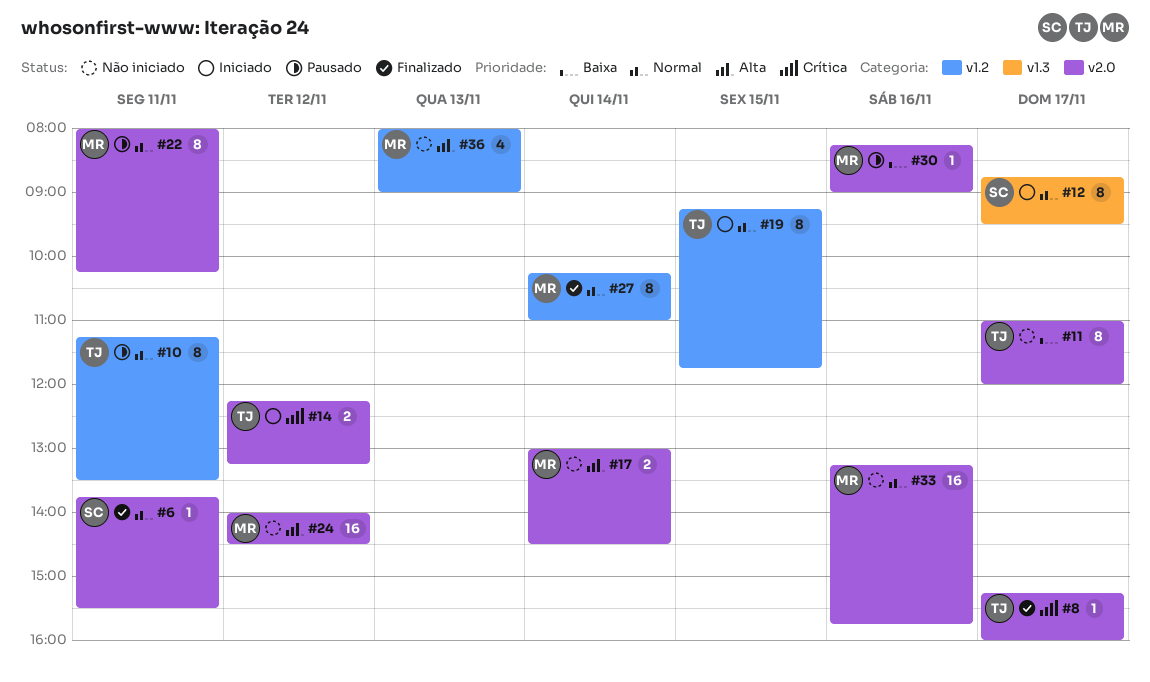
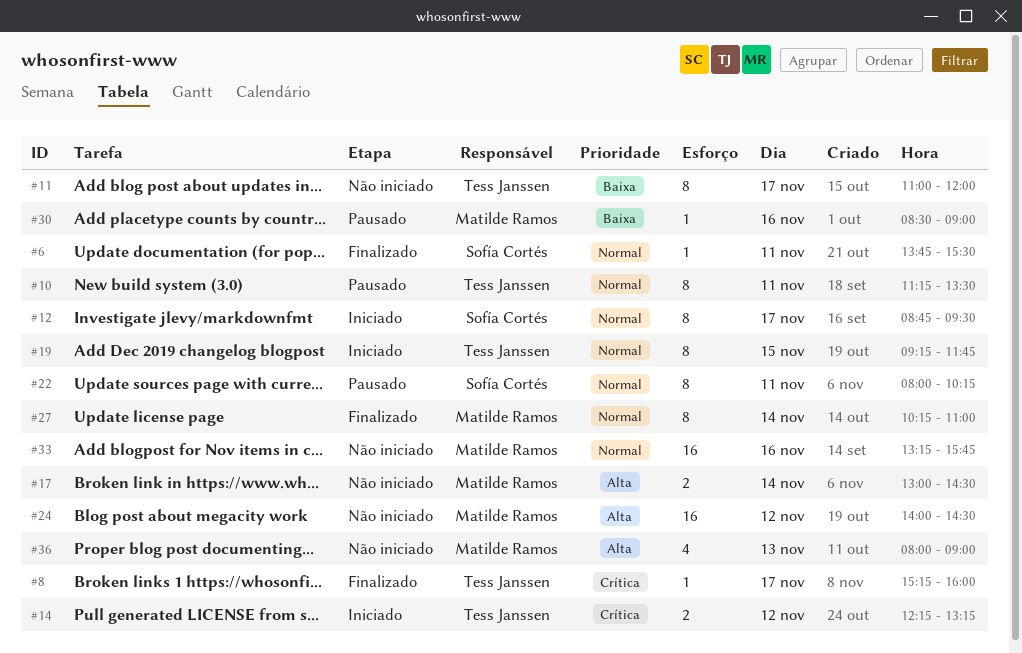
#22, owner: Matilde Ramos -> Sofía Cortés
#30, begins: 08:15 -> 08:30

